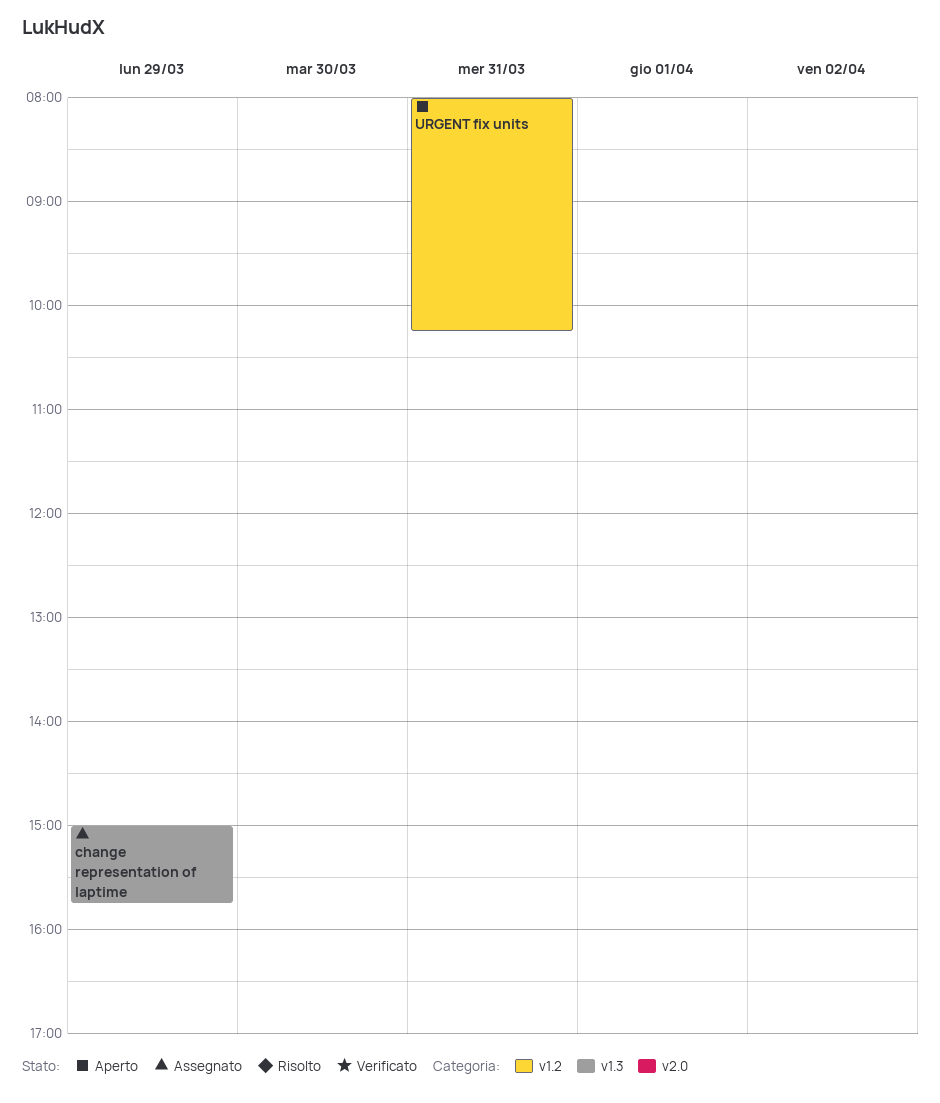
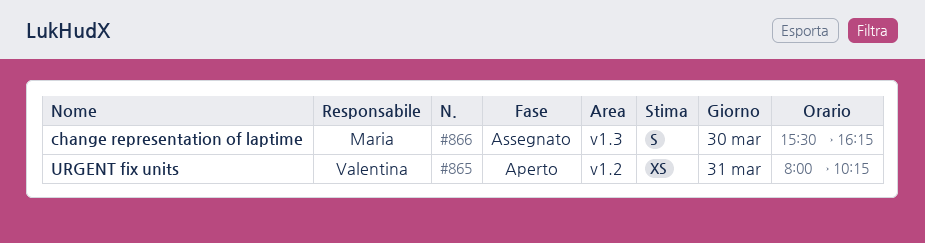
change representation of laptime, day: Mar 29 -> Mar 30
change representation of laptime, begins: 15:00 -> 15:30
change representation of laptime, ends: 15:45 -> 16:15

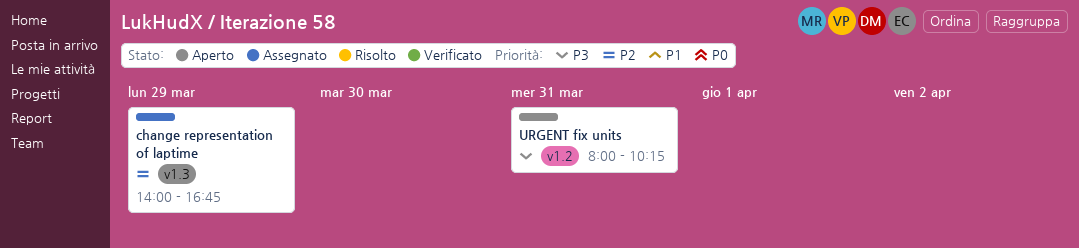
change representation of laptime, day: Mar 30 -> Mar 29
change representation of laptime, begins: 15:30 -> 14:00
change representation of laptime, ends: 16:15 -> 16:45

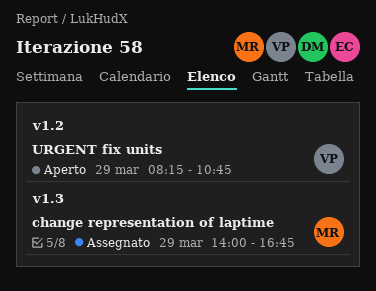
URGENT fix units, day: Mar 31 -> Mar 29
URGENT fix units, begins: 08:00 -> 08:15
URGENT fix units, ends: 10:15 -> 10:45

